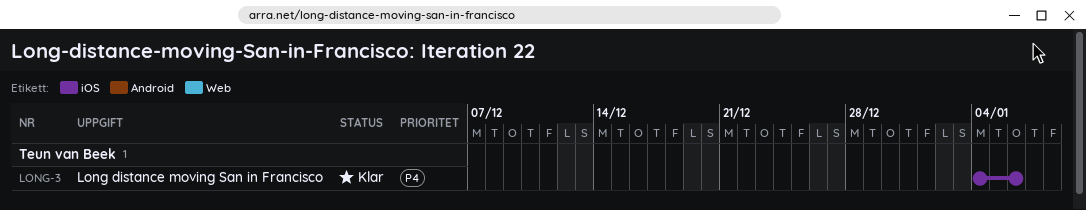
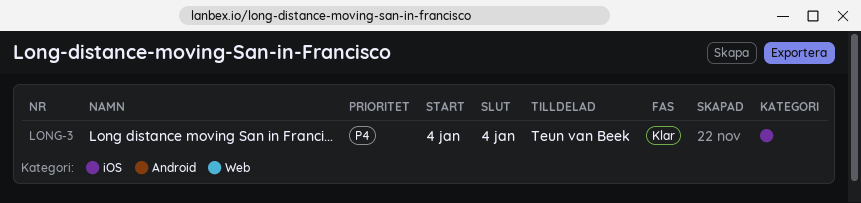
LONG-3, due: Jan 6 -> Jan 4

